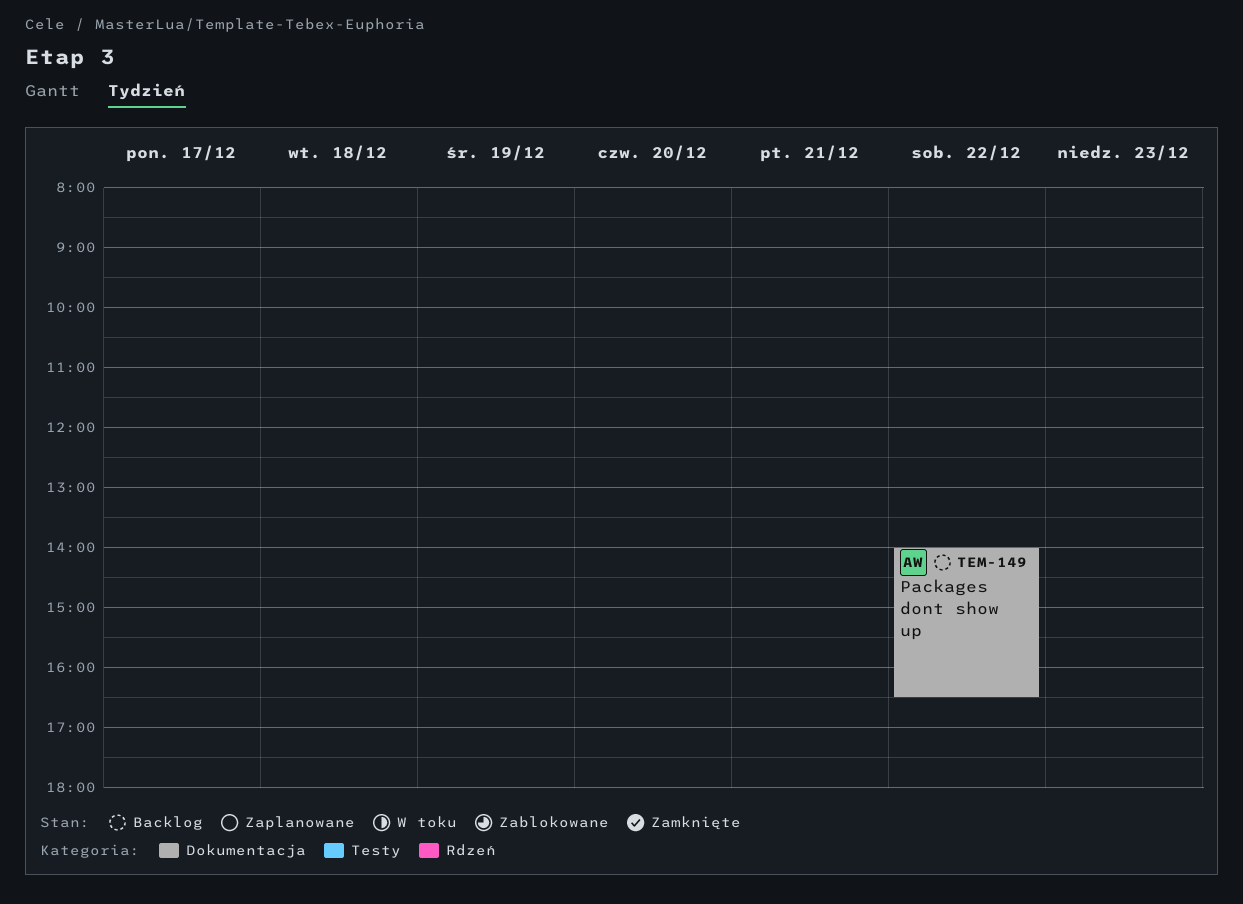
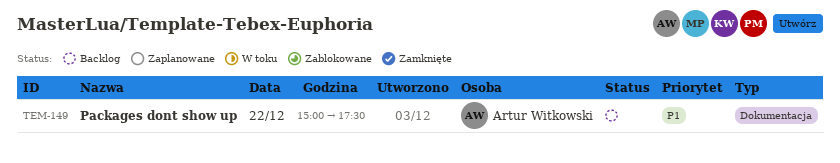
TEM-149, begins: 14:00 -> 15:00
TEM-149, ends: 16:30 -> 17:30

